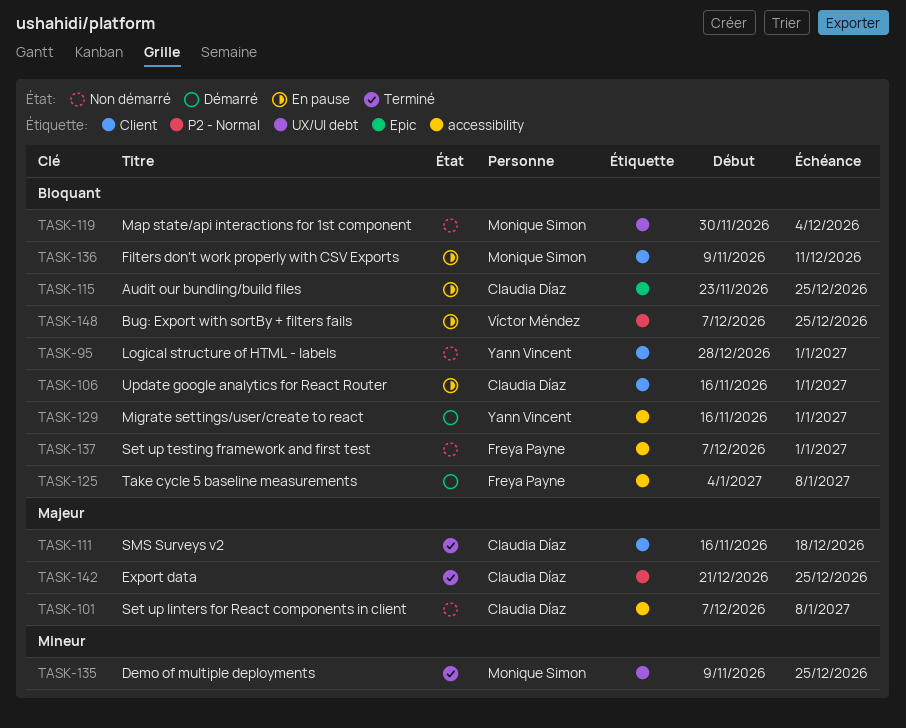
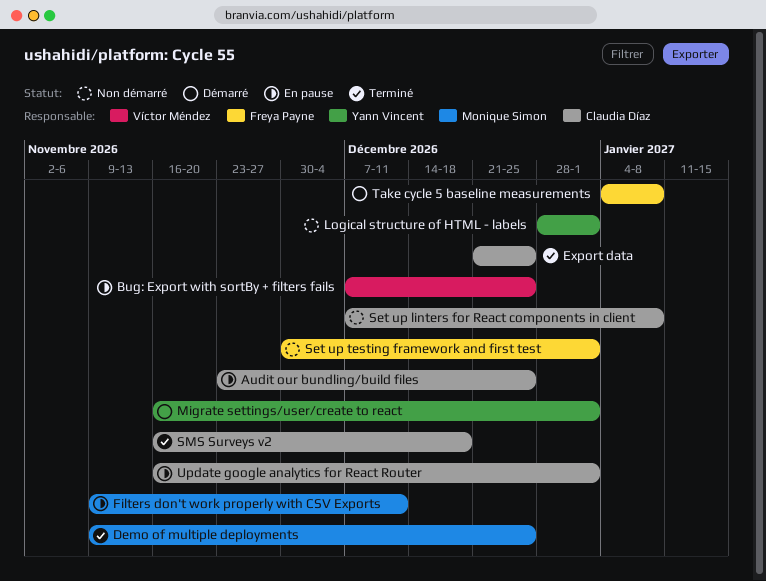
Map state/api interactions for 1st component: present -> none
Set up testing framework and first test, start: Dec 7 -> Nov 30

